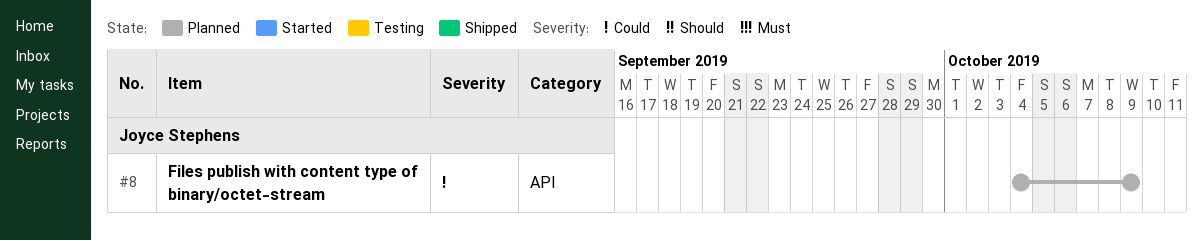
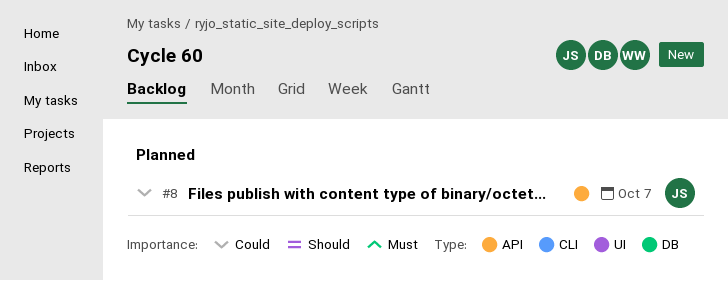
#8, due: Oct 9 -> Oct 7

